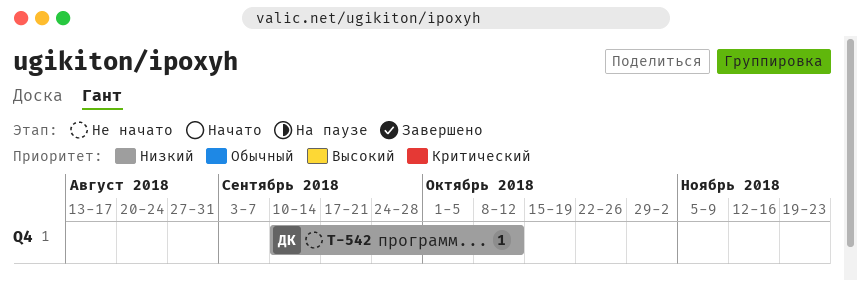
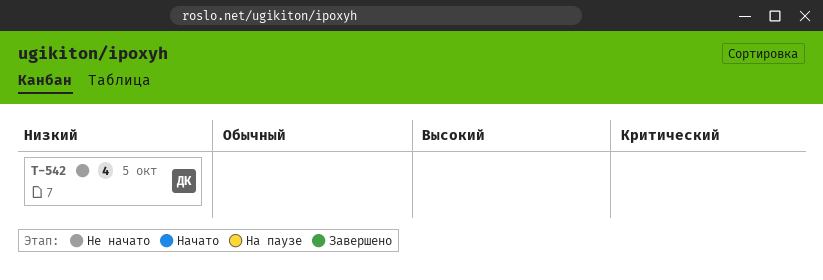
T-542, estimate: 1 -> 4
T-542, due: Oct 12 -> Oct 5

